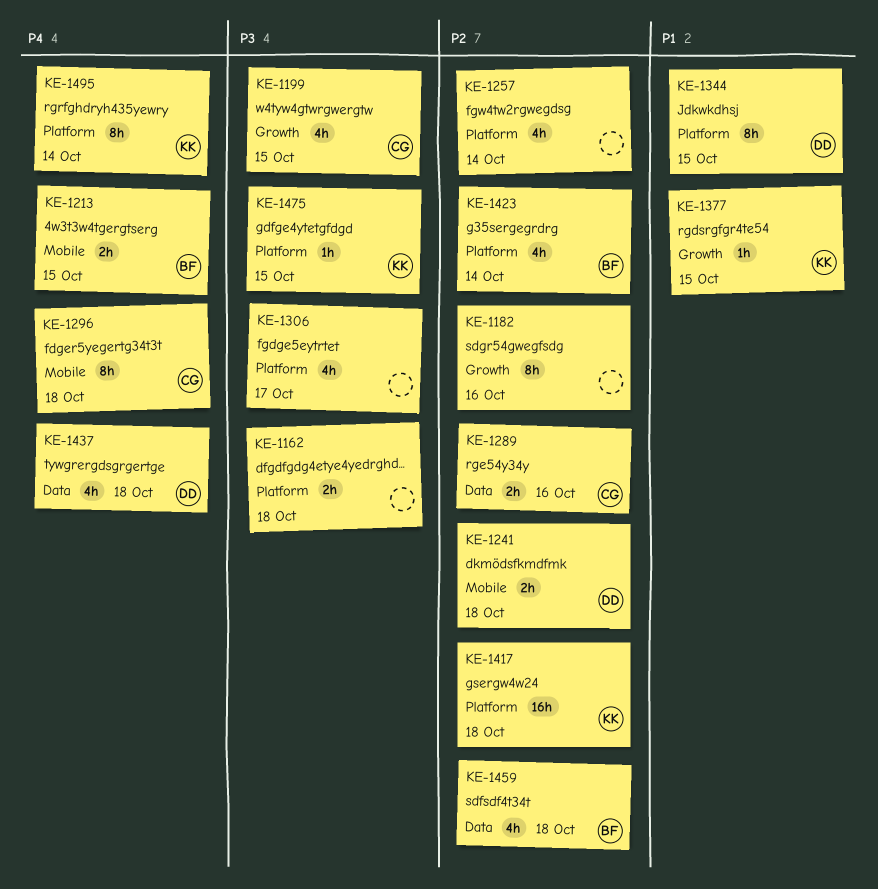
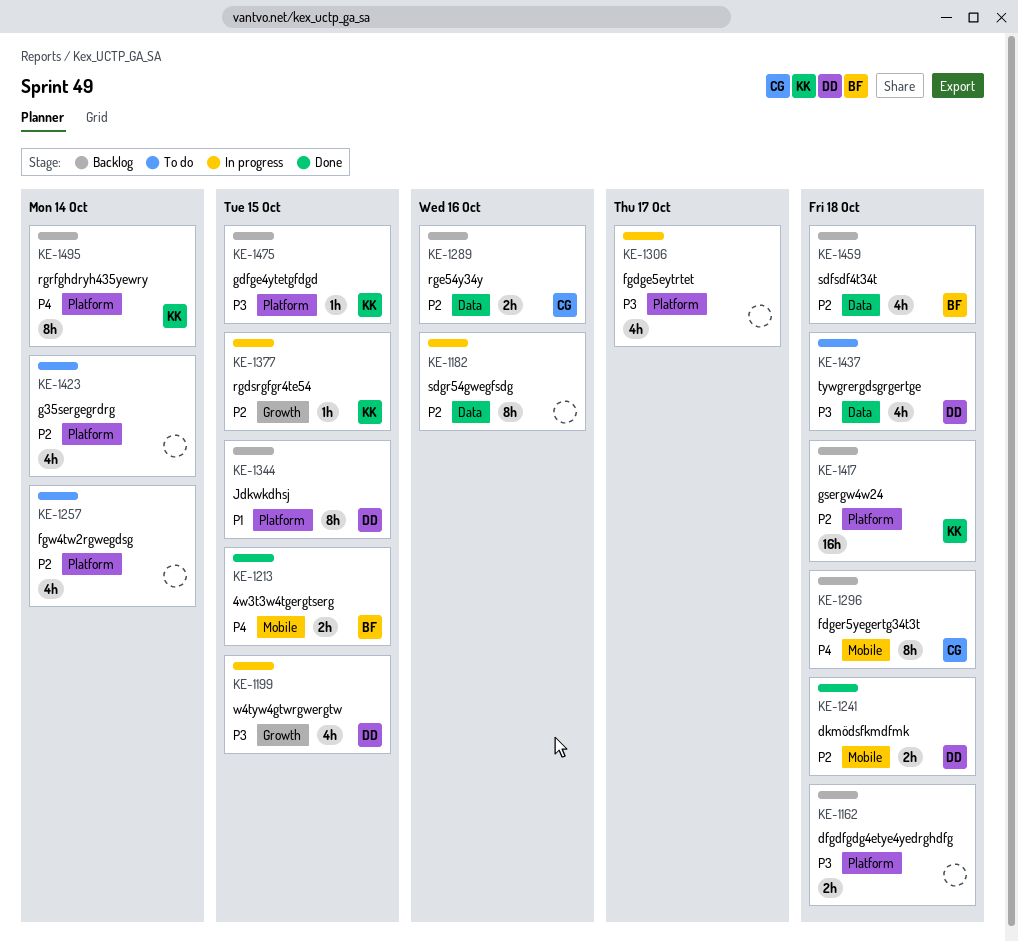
KE-1182, label: Growth -> Data
KE-1199, owner: CG -> DD
KE-1377, priority: P1 -> P2
KE-1423, owner: BF -> none
KE-1437, priority: P4 -> P3

